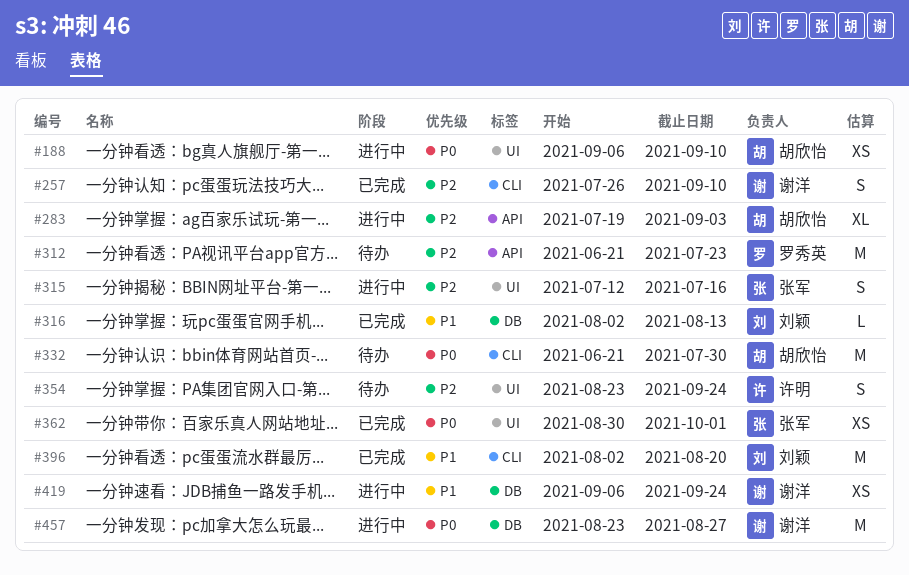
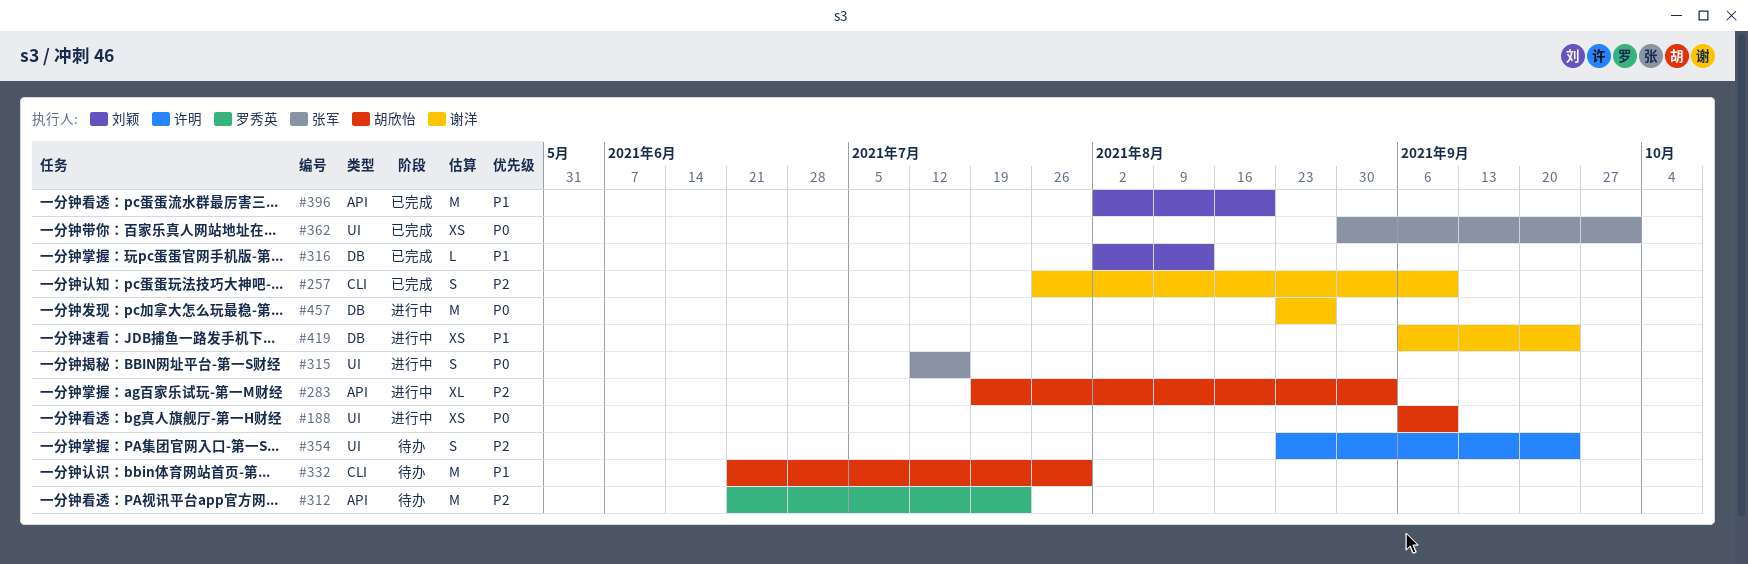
#315, priority: P2 -> P0
#332, priority: P0 -> P1
#396, label: CLI -> API

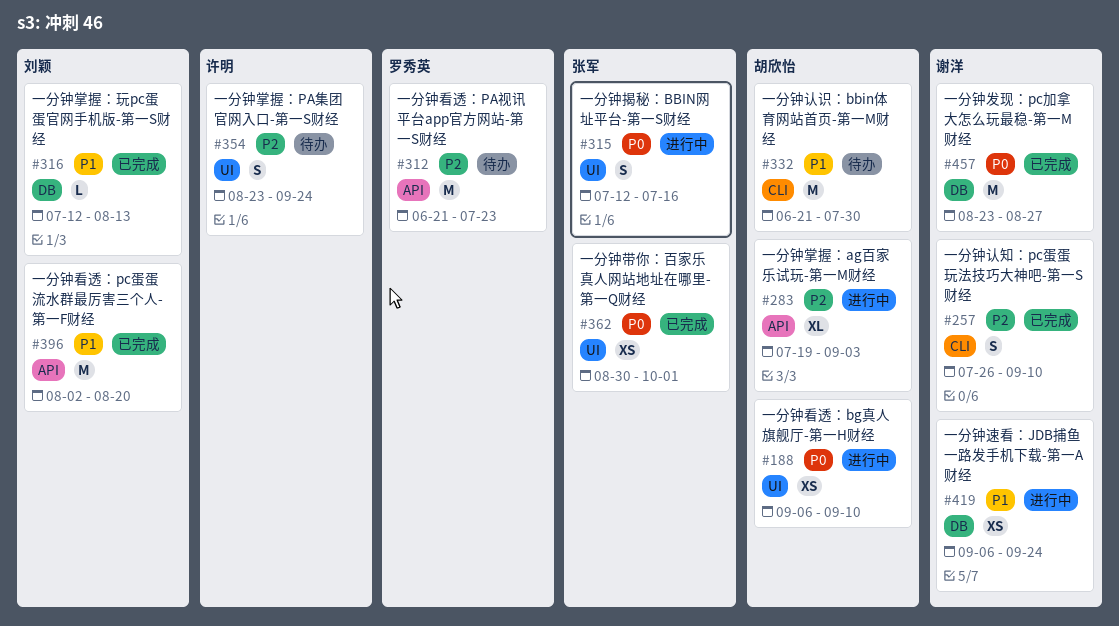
#316, start: Aug 2 -> Jul 12
#457, status: 进行中 -> 已完成

